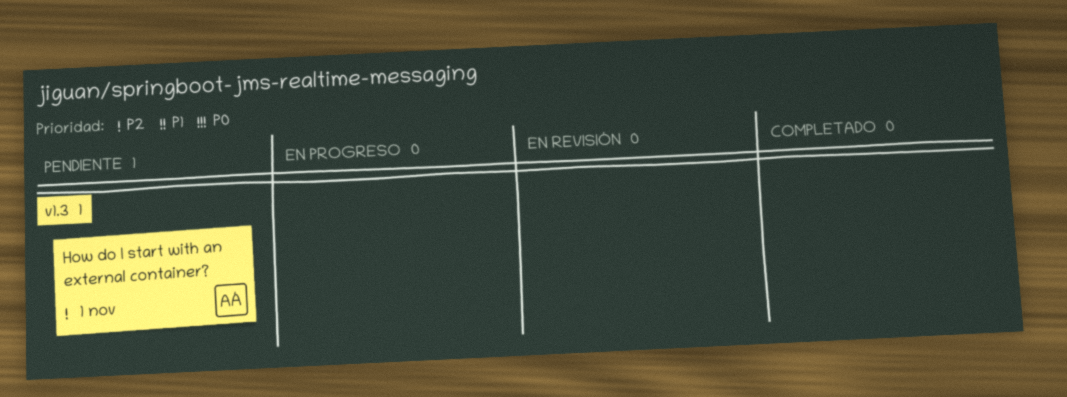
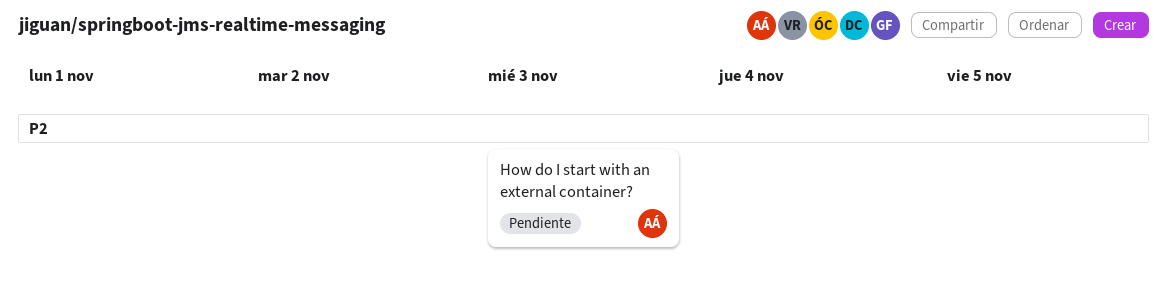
How do I start with an external container?, due: Nov 1 -> Nov 3

